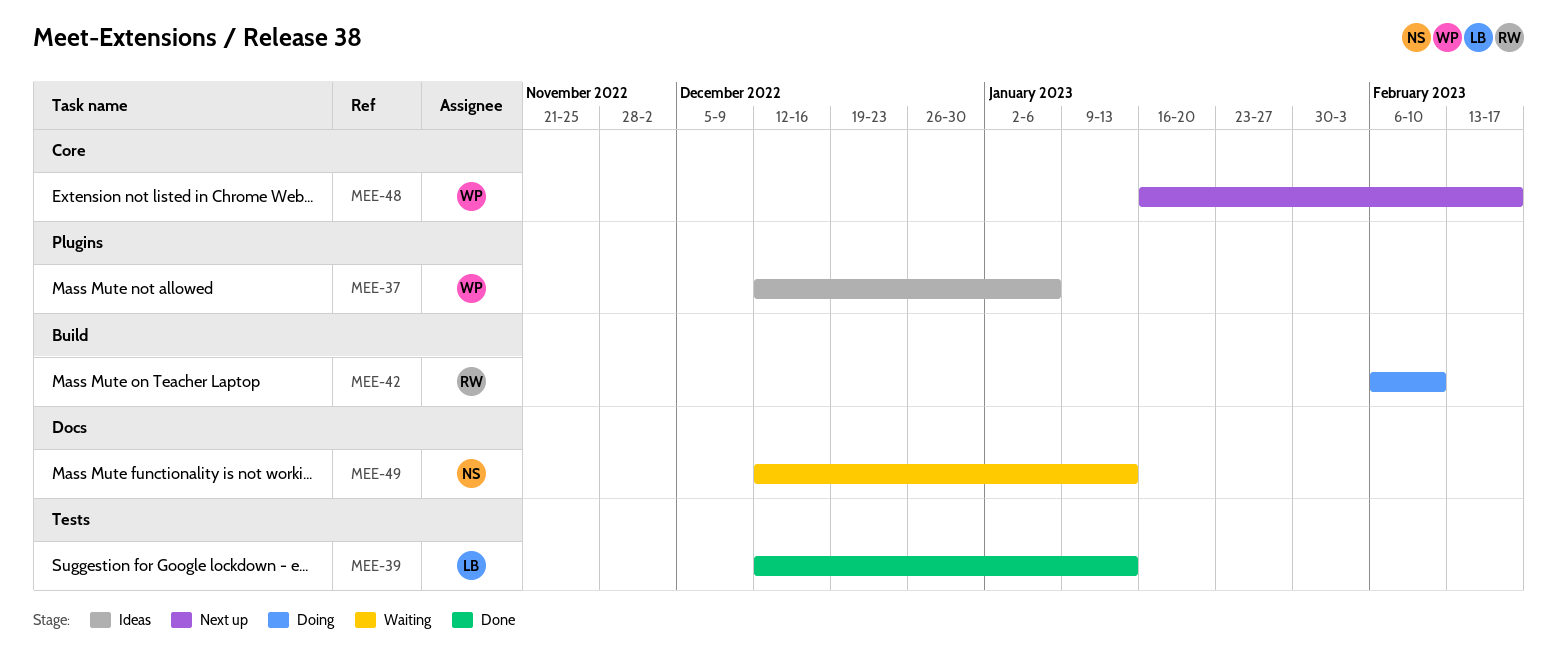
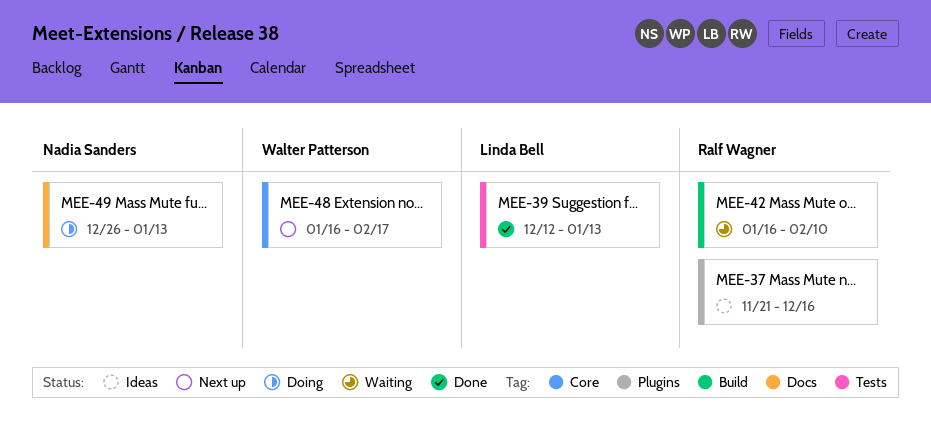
MEE-37, owner: Walter Patterson -> Ralf Wagner
MEE-37, start: Dec 12 -> Nov 21
MEE-37, due: Jan 6 -> Dec 16
MEE-42, status: Doing -> Waiting
MEE-42, start: Feb 6 -> Jan 16
MEE-49, status: Waiting -> Doing
MEE-49, start: Dec 12 -> Dec 26

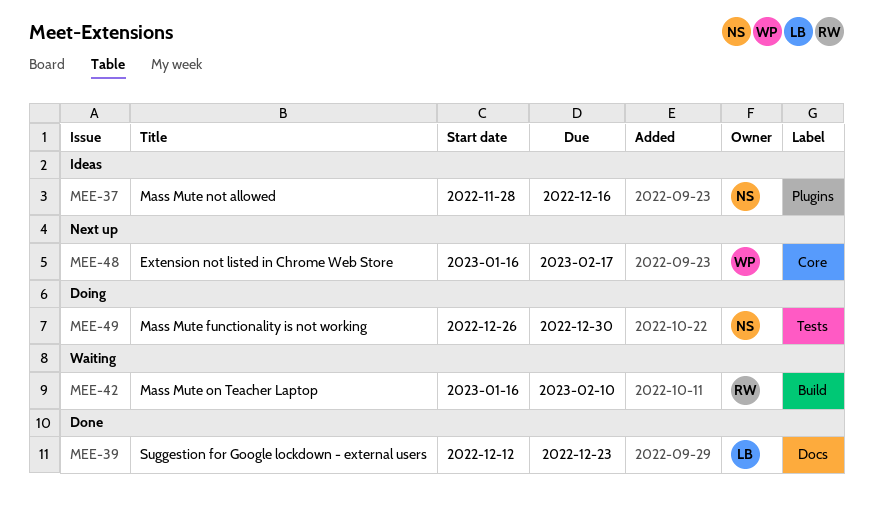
MEE-37, owner: Ralf Wagner -> Nadia Sanders
MEE-37, start: Nov 21 -> Nov 28
MEE-39, label: Tests -> Docs
MEE-39, due: Jan 13 -> Dec 23
MEE-49, label: Docs -> Tests
MEE-49, due: Jan 13 -> Dec 30

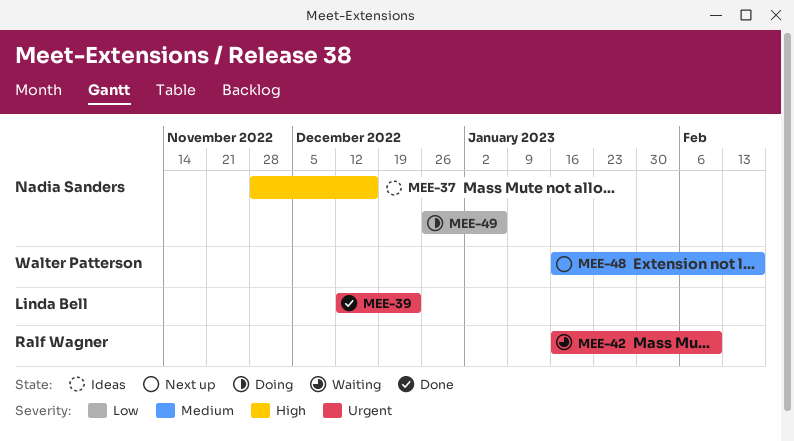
MEE-49, due: Dec 30 -> Jan 6

